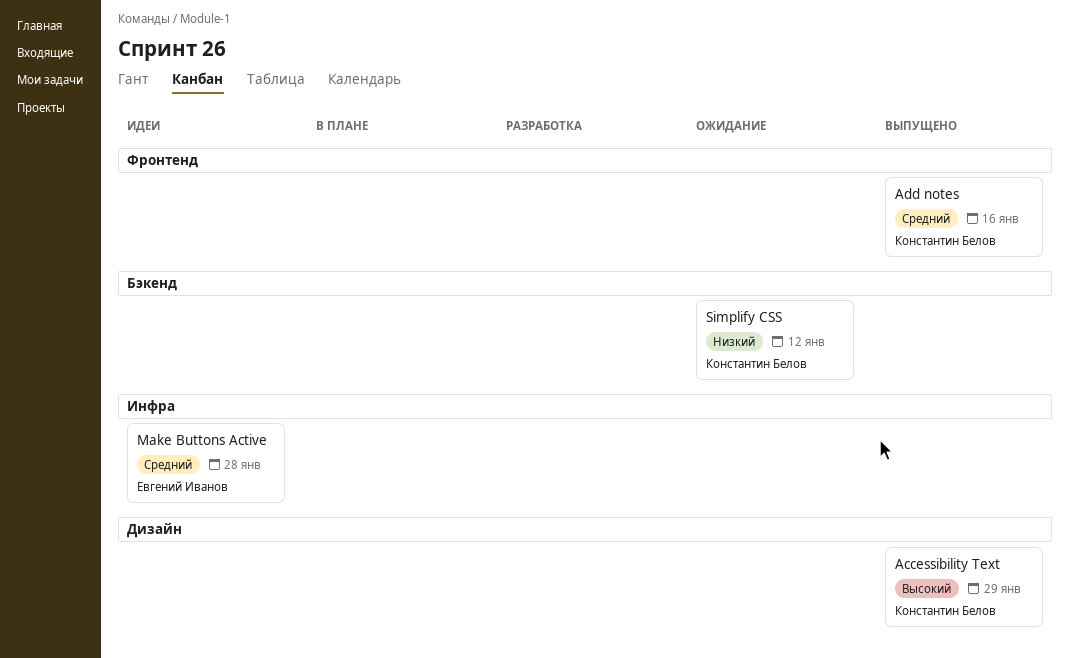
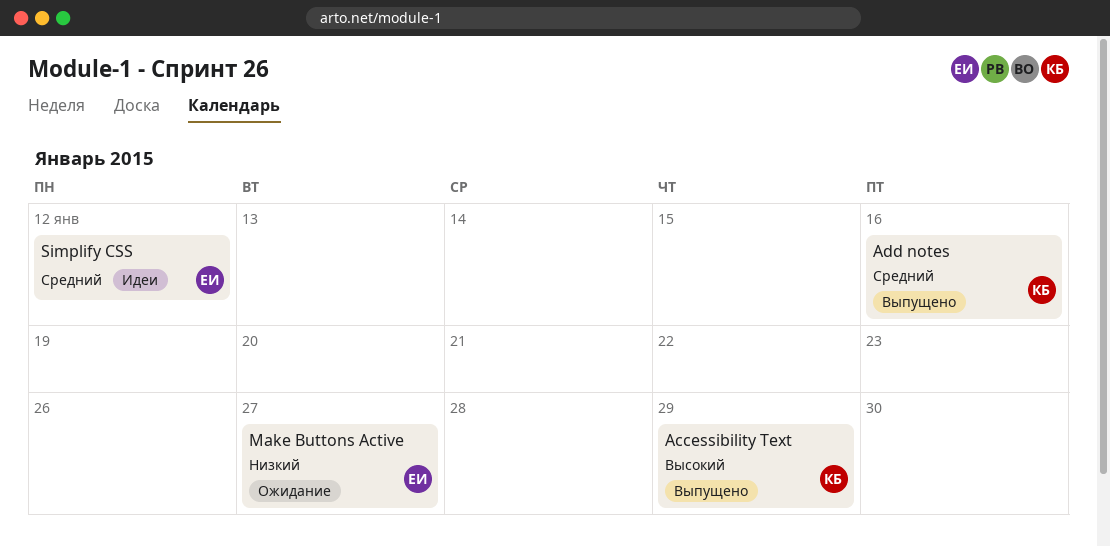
Make Buttons Active, status: Идеи -> Ожидание
Make Buttons Active, priority: Средний -> Низкий
Make Buttons Active, due: Jan 28 -> Jan 27
Simplify CSS, status: Ожидание -> Идеи
Simplify CSS, owner: Константин Белов -> Евгений Иванов
Simplify CSS, priority: Низкий -> Средний

